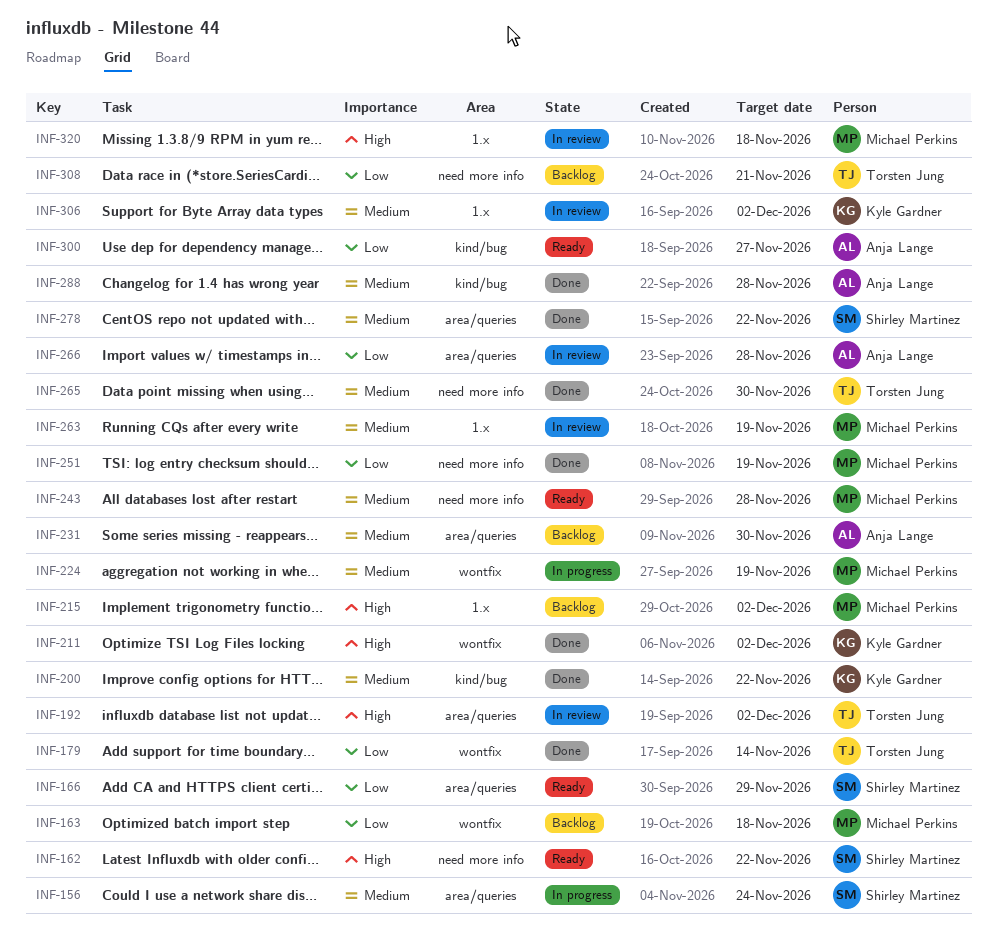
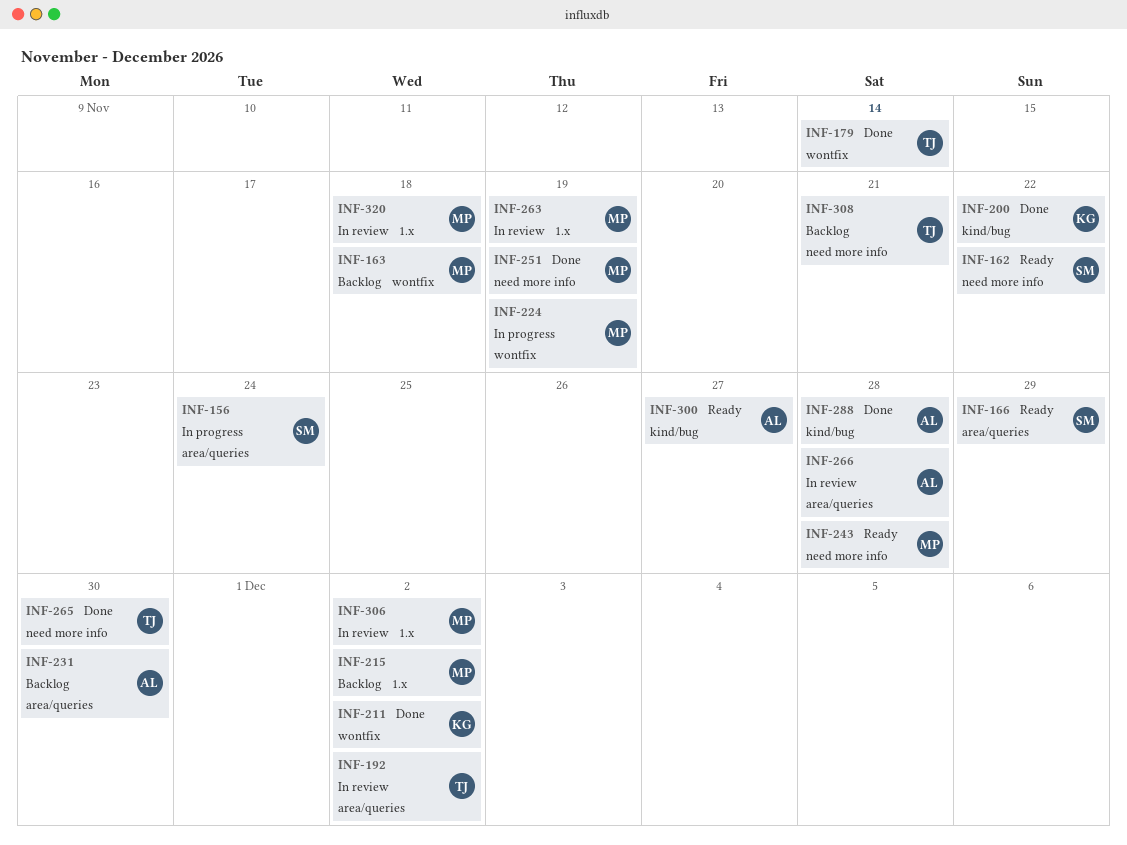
INF-278: present -> none
INF-306, owner: Kyle Gardner -> Michael Perkins

